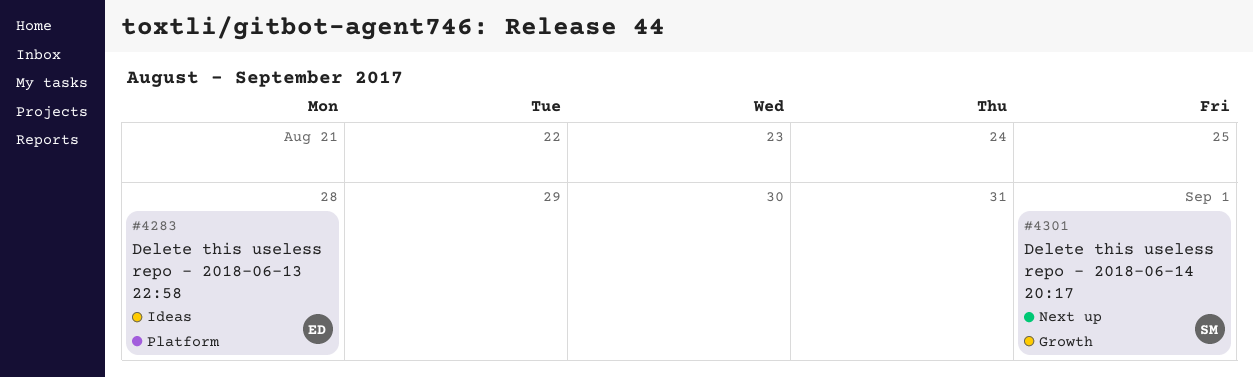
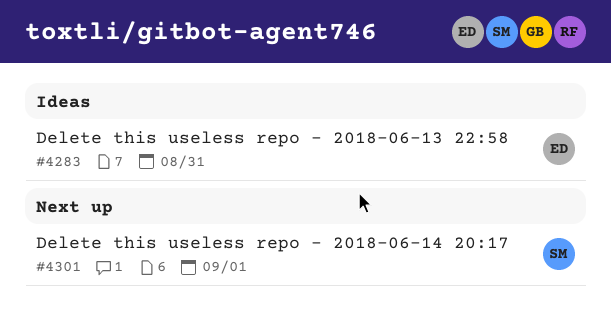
#4283, due: Aug 28 -> Aug 31

